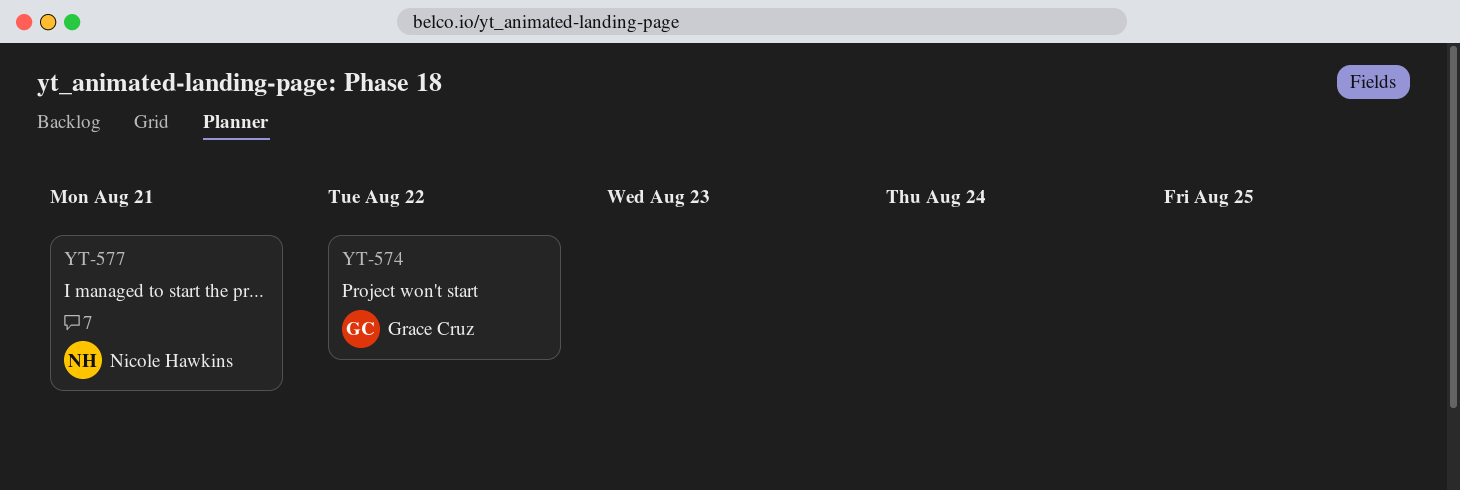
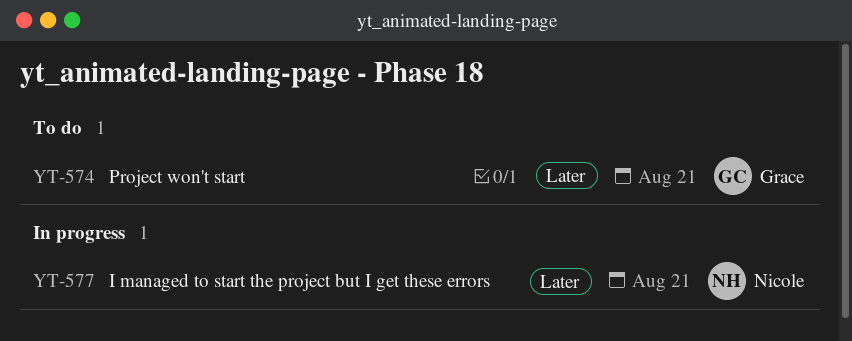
YT-574, due: Aug 22 -> Aug 21

